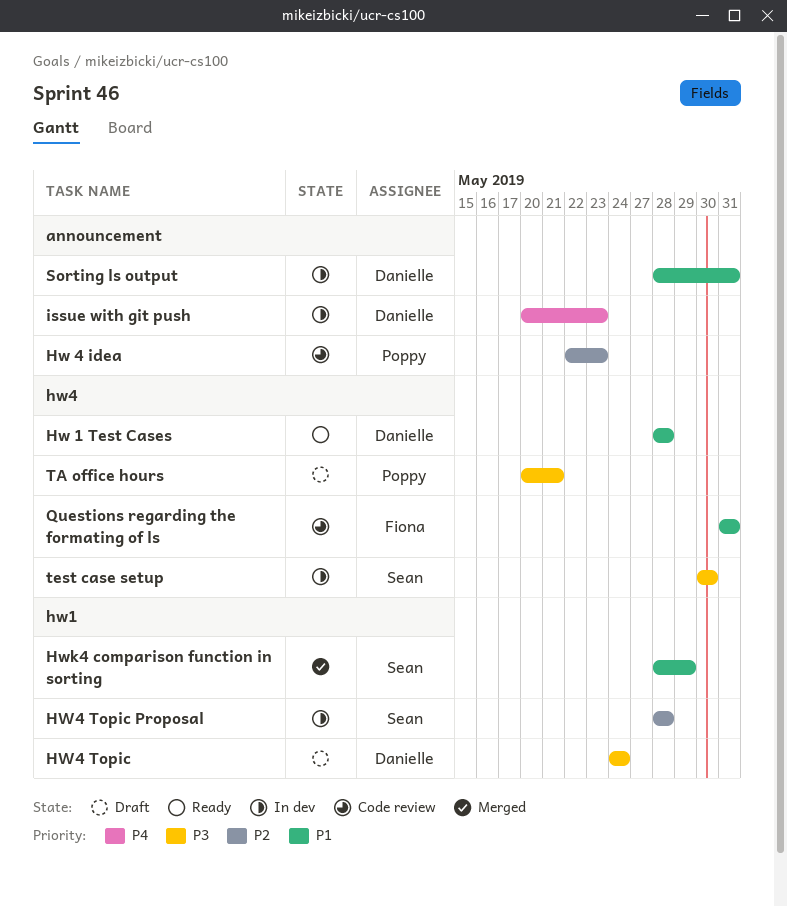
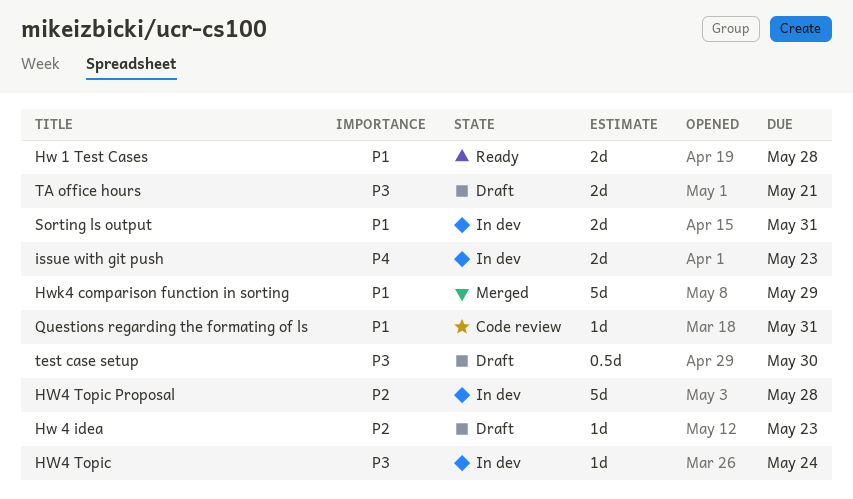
Hw 4 idea, status: Code review -> Draft
HW4 Topic, status: Draft -> In dev
test case setup, status: In dev -> Draft

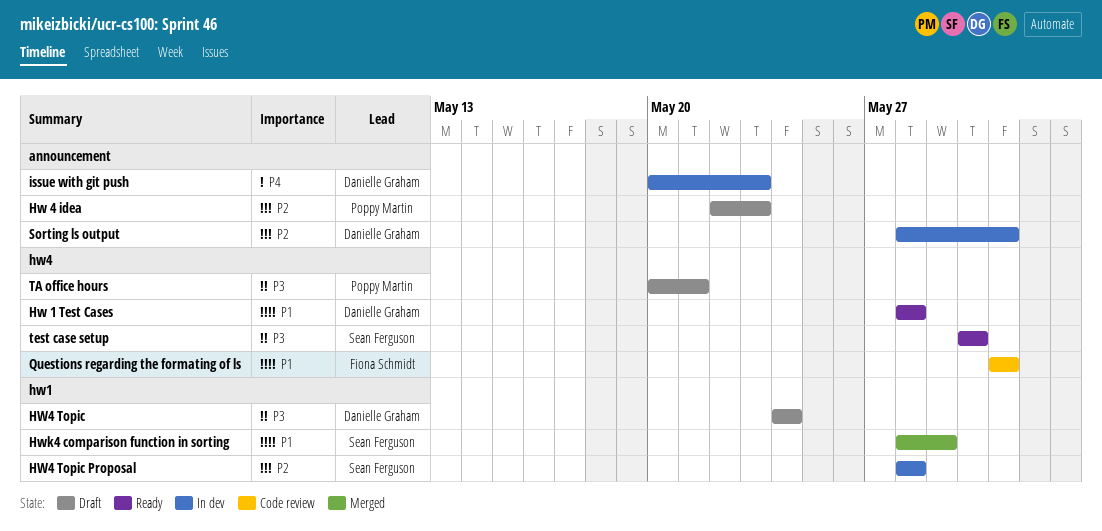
HW4 Topic, status: In dev -> Draft
Sorting ls output, priority: P1 -> P2
test case setup, status: Draft -> Ready

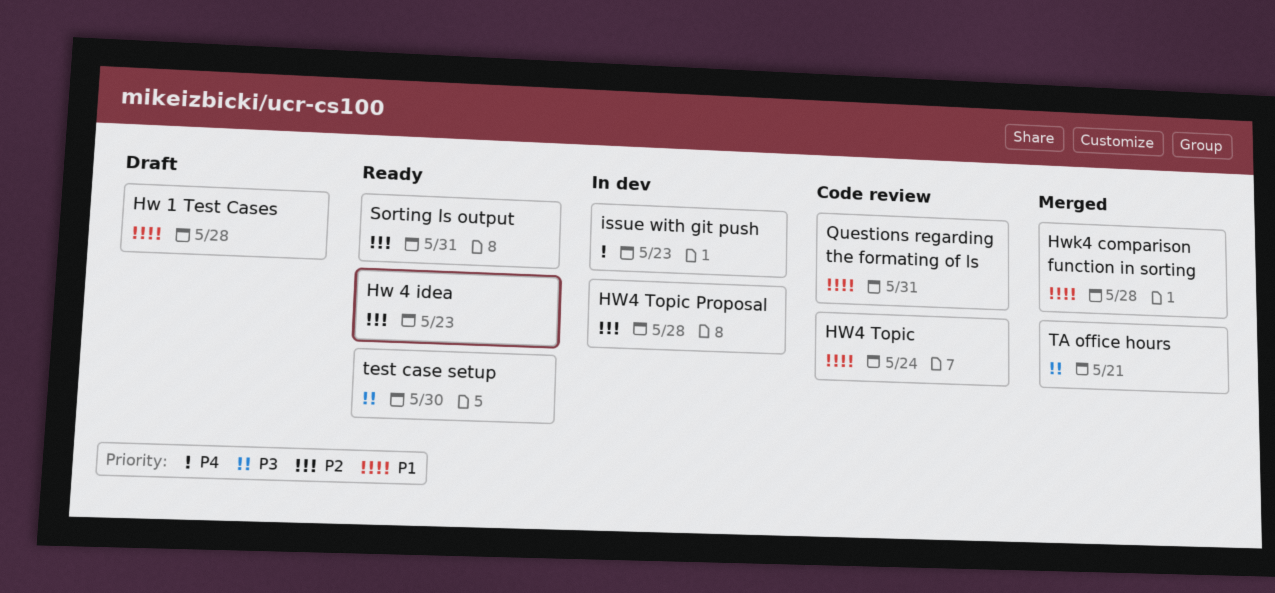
Hw 1 Test Cases, status: Ready -> Draft
Hw 4 idea, status: Draft -> Ready
HW4 Topic, status: Draft -> Code review
HW4 Topic, priority: P3 -> P1
Hwk4 comparison function in sorting, due: May 29 -> May 28
Sorting ls output, status: In dev -> Ready
TA office hours, status: Draft -> Merged

